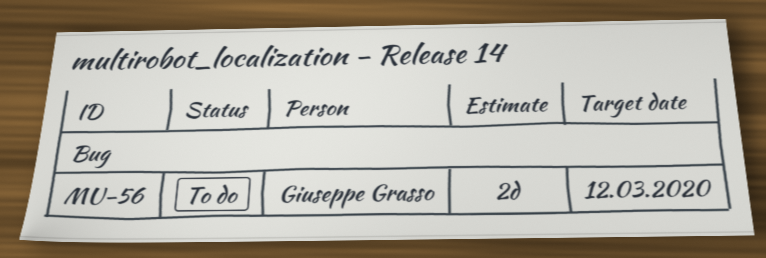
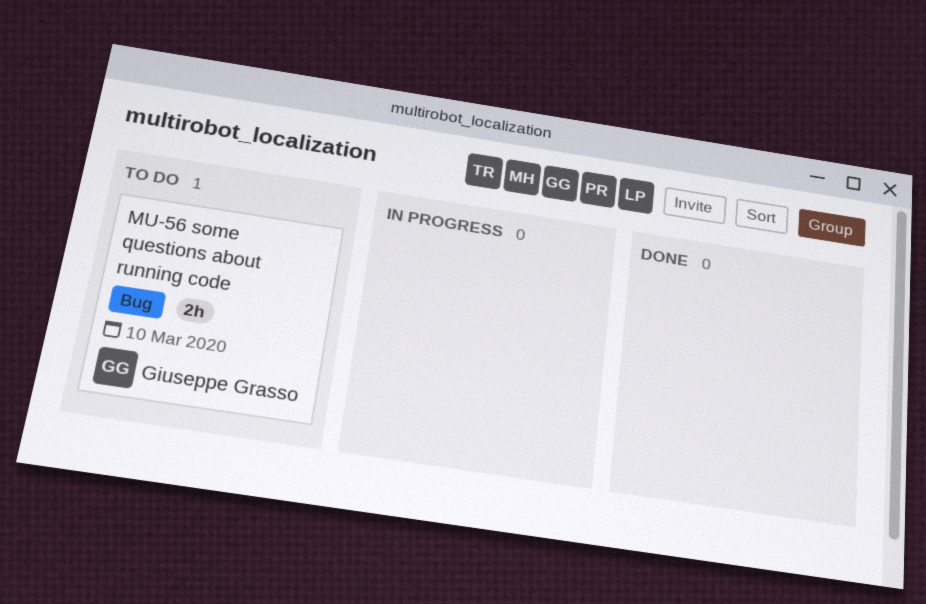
MU-56, estimate: 2d -> 2h
MU-56, due: Mar 12 -> Mar 10

